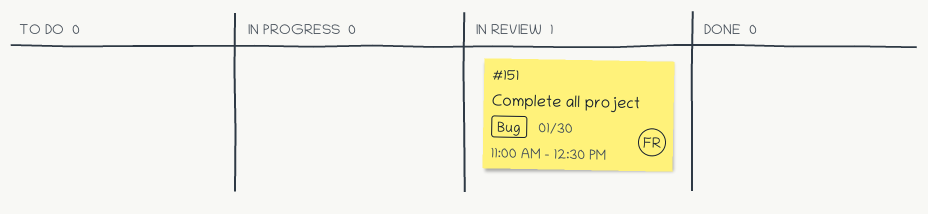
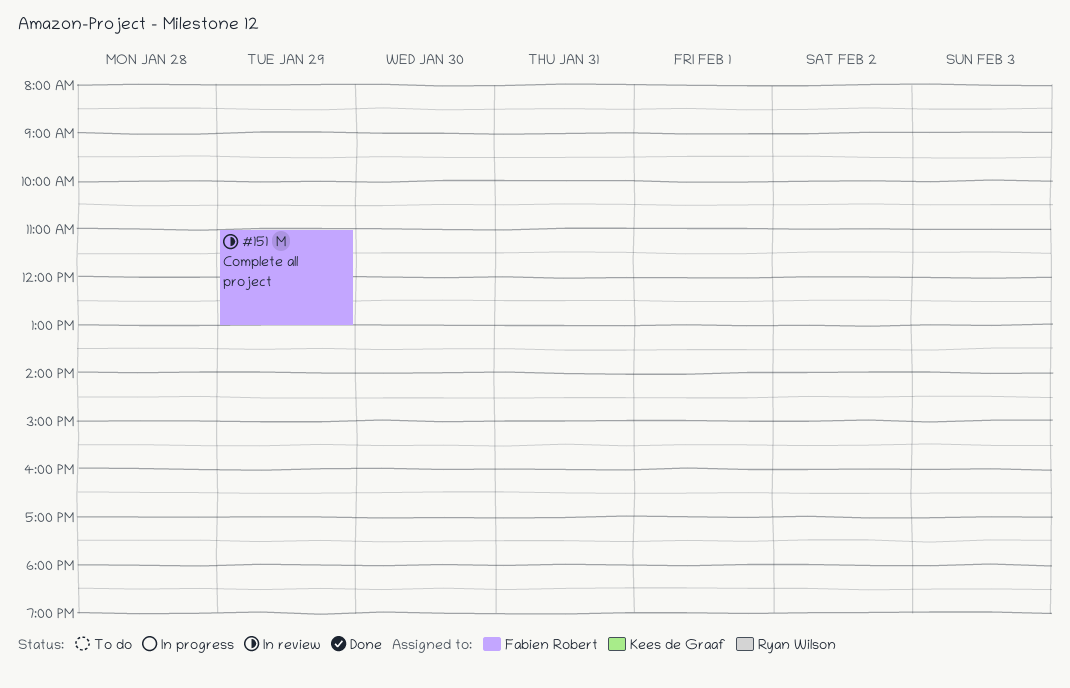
#151, day: Jan 30 -> Jan 29
#151, ends: 12:30 -> 13:00

